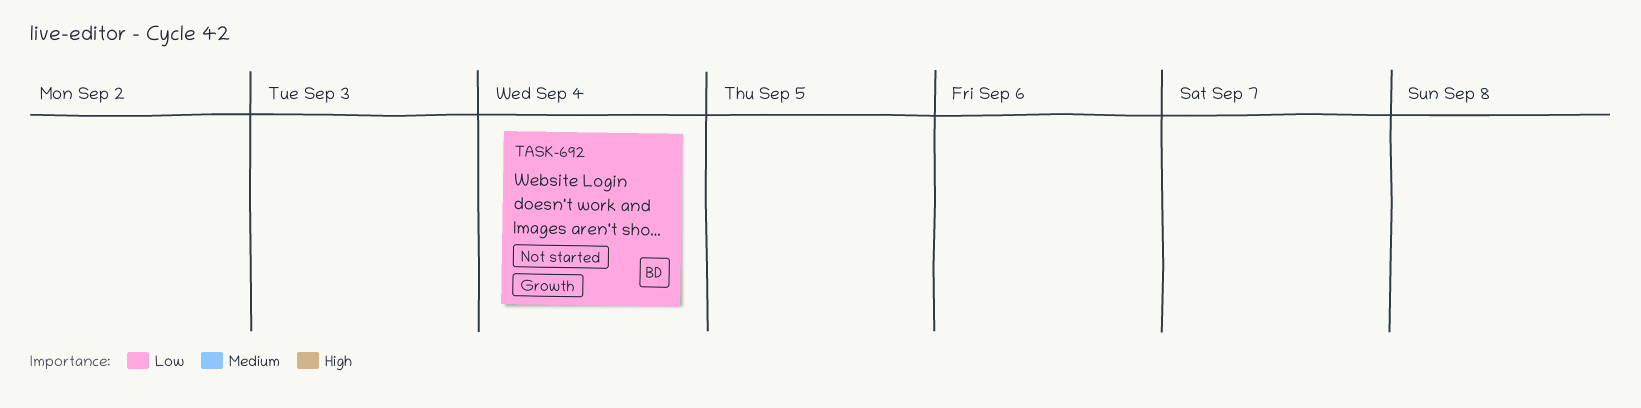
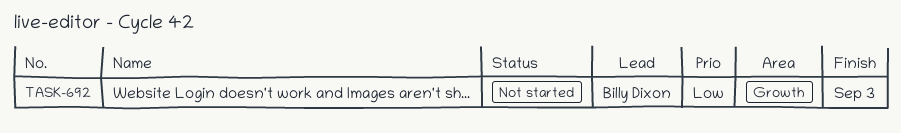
TASK-692, due: Sep 4 -> Sep 3

